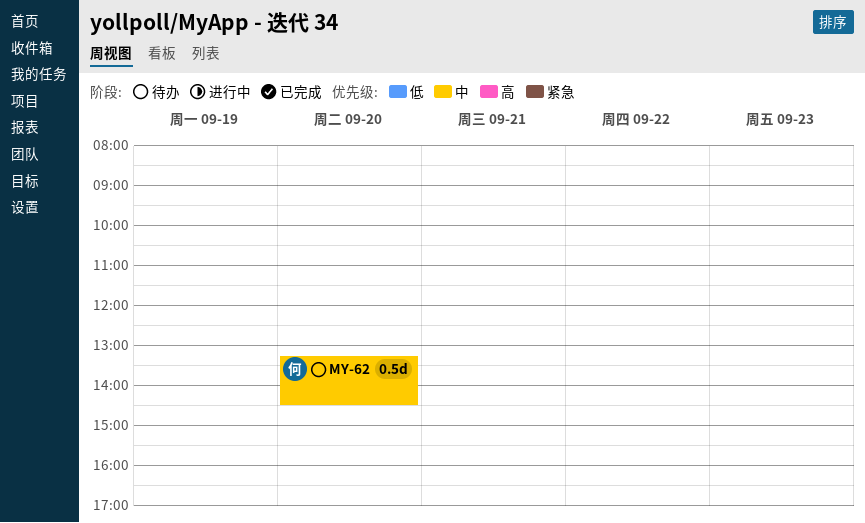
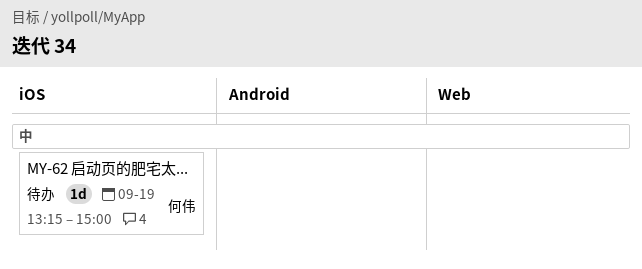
MY-62, estimate: 0.5d -> 1d
MY-62, day: Sep 20 -> Sep 19
MY-62, ends: 14:30 -> 15:00

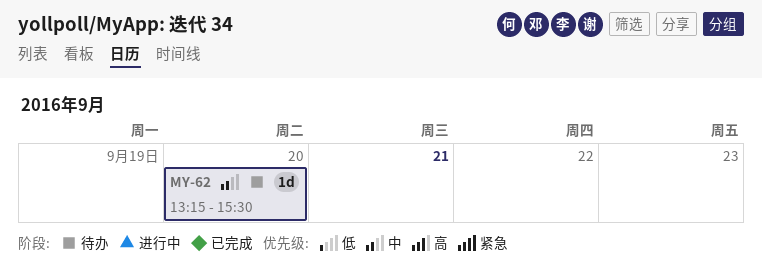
MY-62, day: Sep 19 -> Sep 20
MY-62, ends: 15:00 -> 15:30

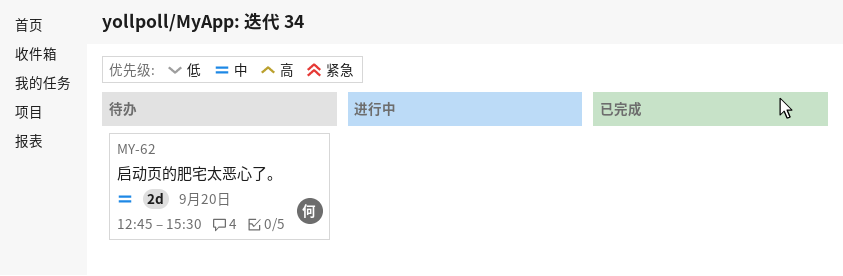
MY-62, estimate: 1d -> 2d
MY-62, begins: 13:15 -> 12:45

